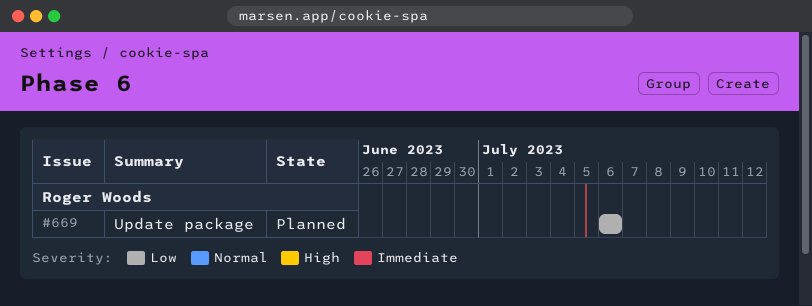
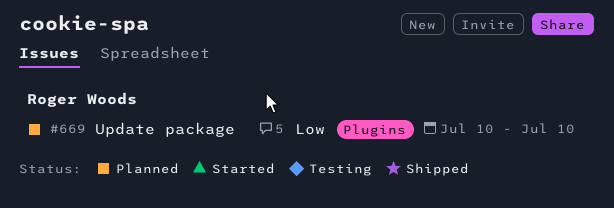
#669, start: Jul 6 -> Jul 10
#669, due: Jul 6 -> Jul 10

